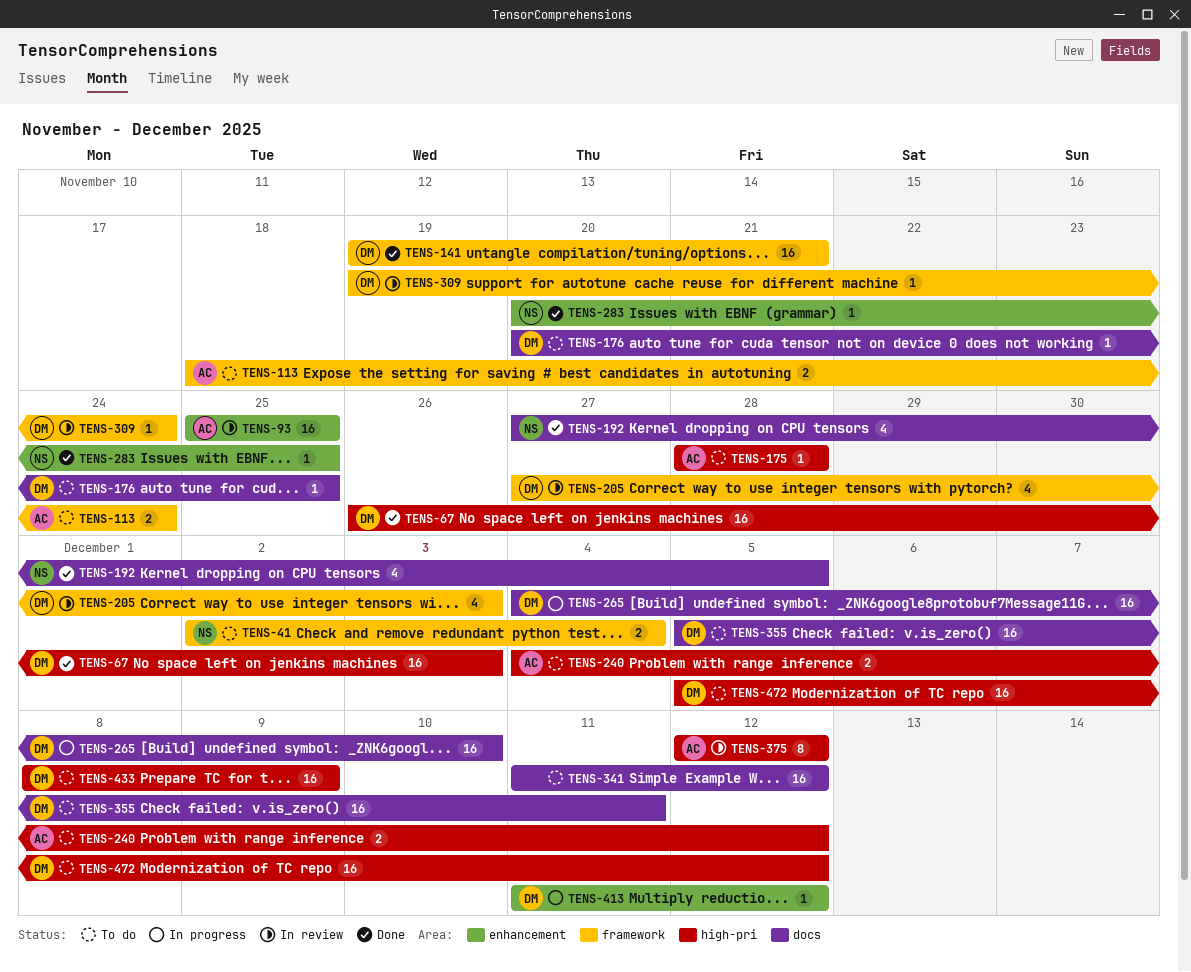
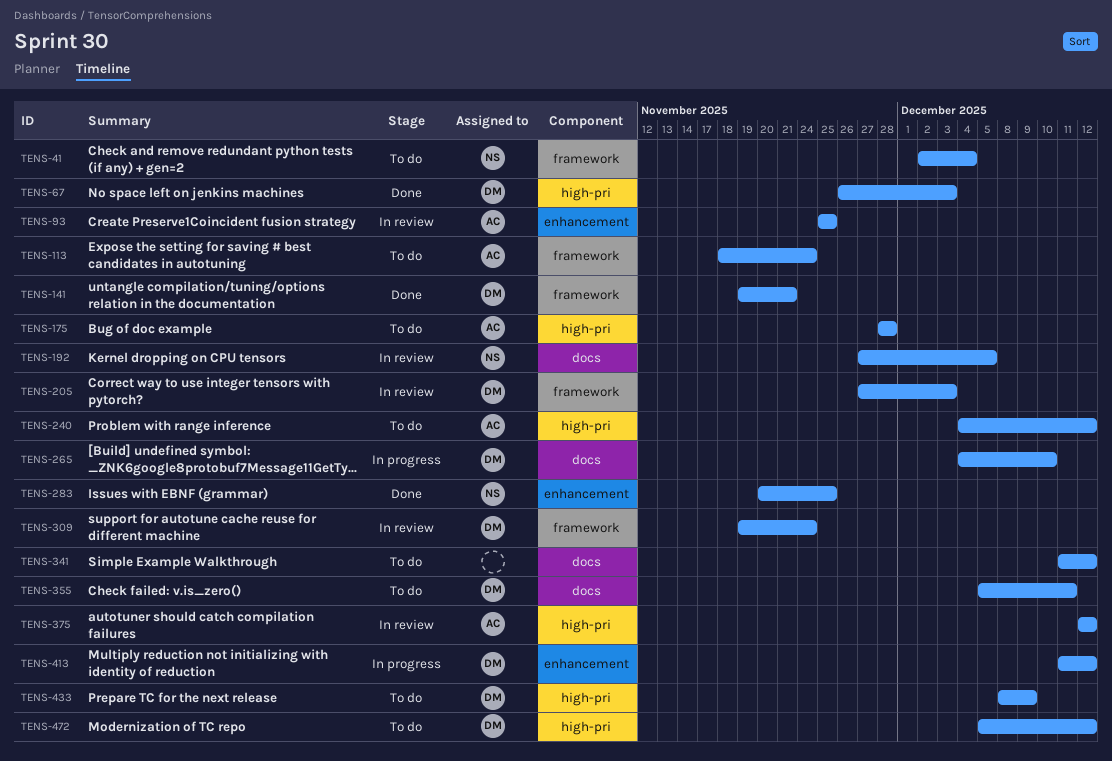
TENS-176: present -> none
TENS-192, status: Done -> In review

